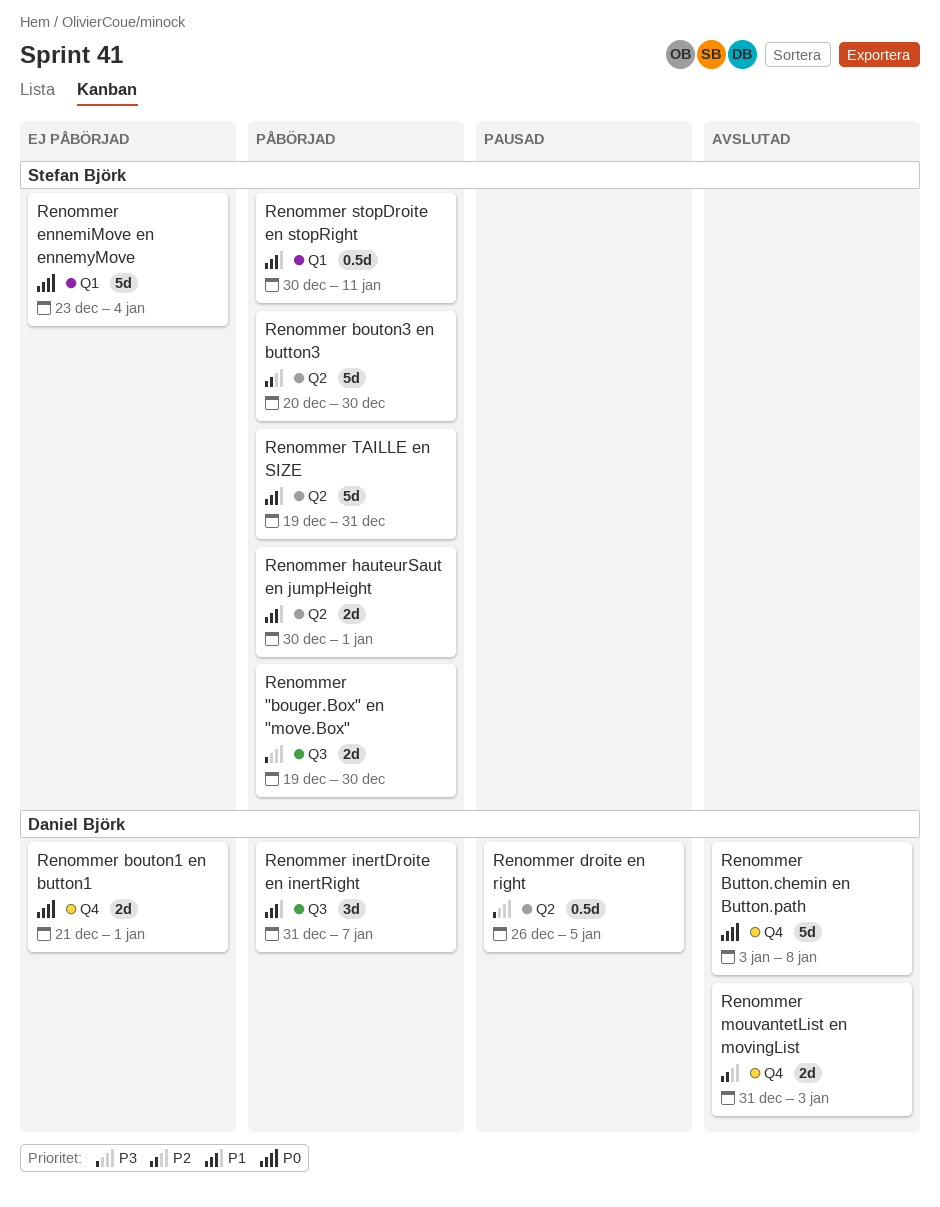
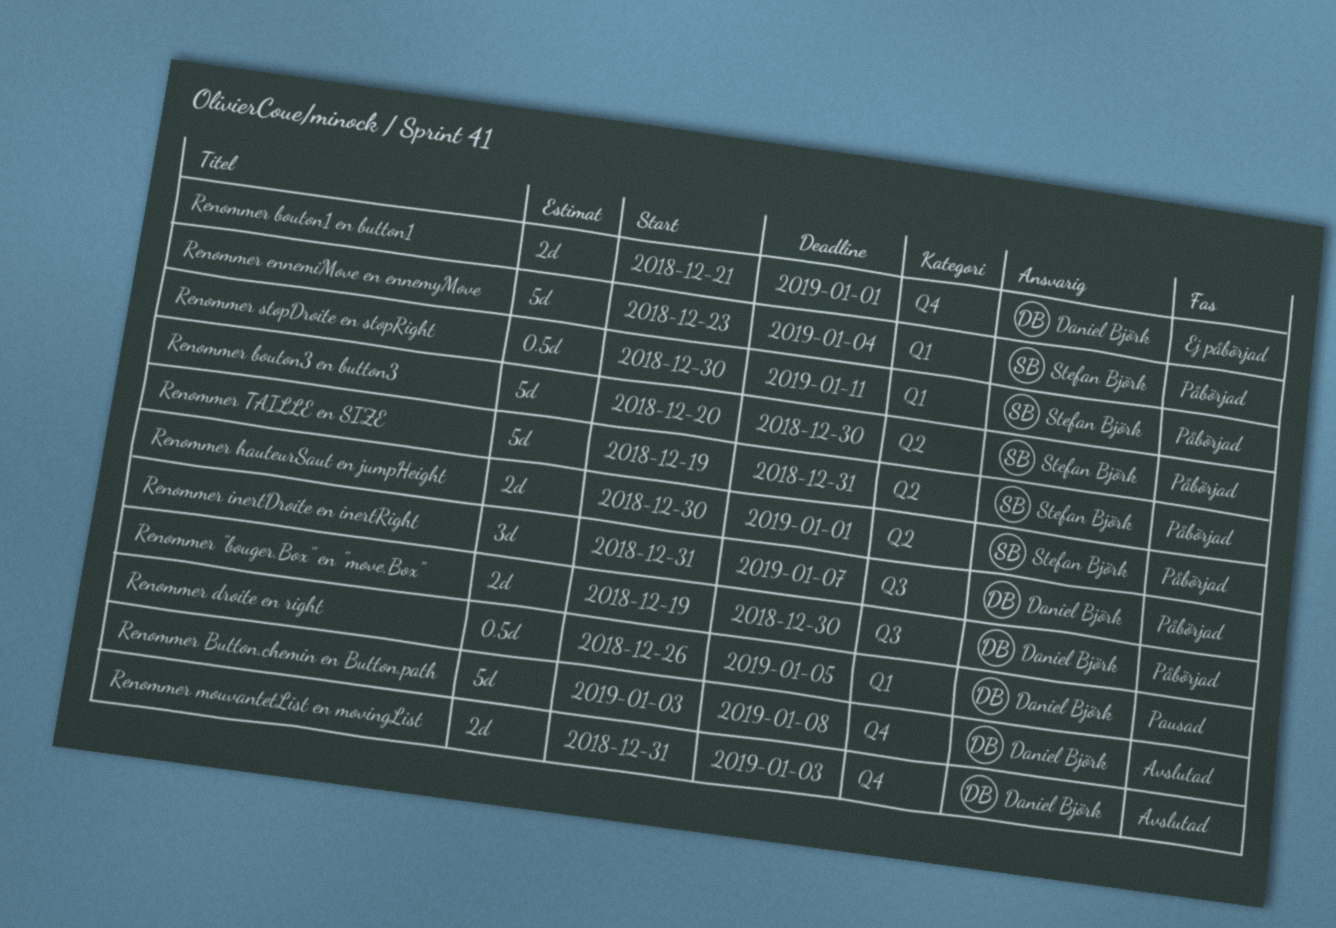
Renommer "bouger.Box" en "move.Box", owner: Stefan Björk -> Daniel Björk
Renommer droite en right, label: Q2 -> Q1
Renommer ennemiMove en ennemyMove, status: Ej påbörjad -> Påbörjad

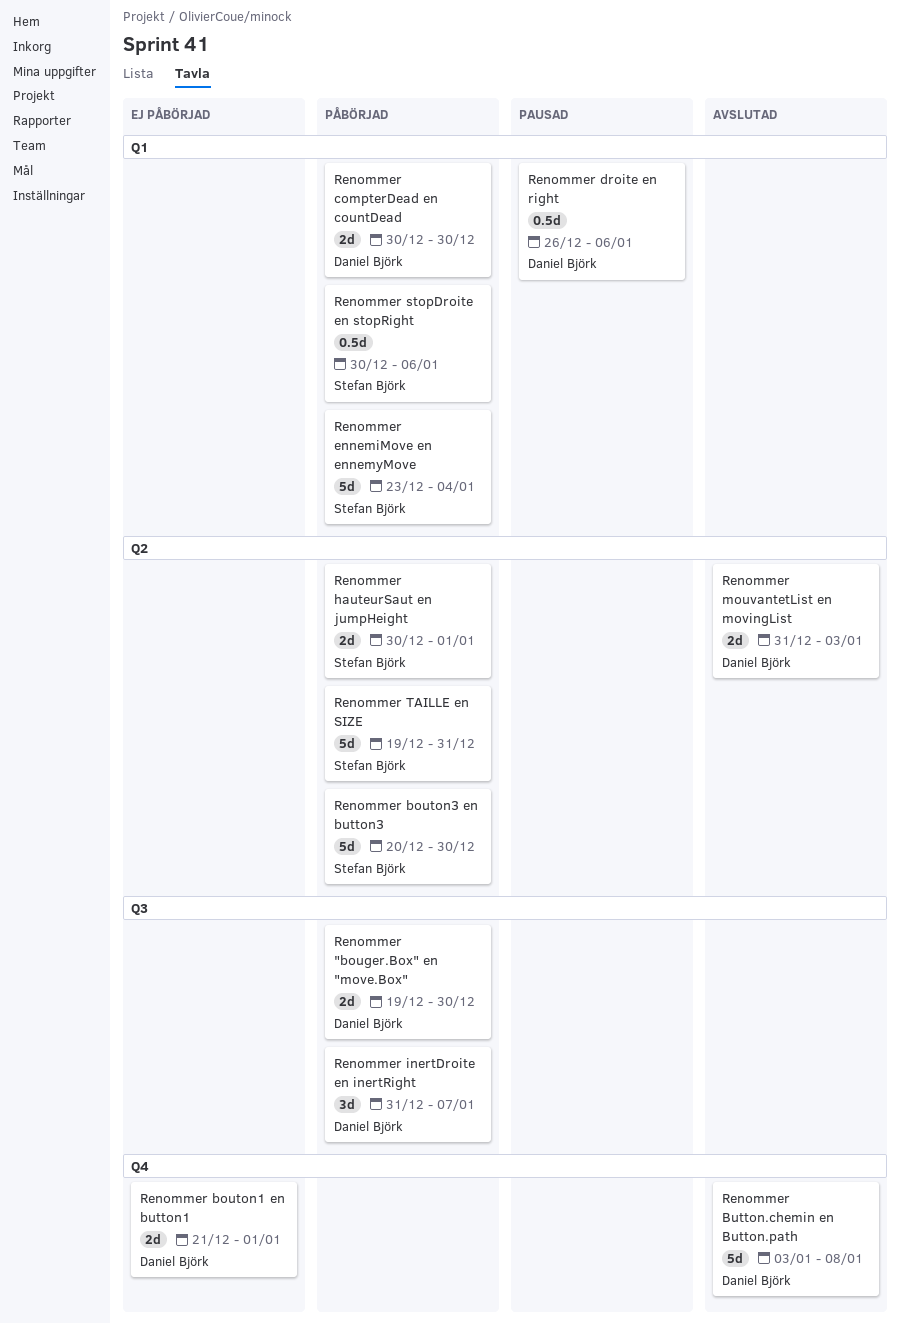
Renommer compterDead en countDead: none -> present
Renommer droite en right, due: Jan 5 -> Jan 6
Renommer mouvantetList en movingList, label: Q4 -> Q2
Renommer stopDroite en stopRight, due: Jan 11 -> Jan 6

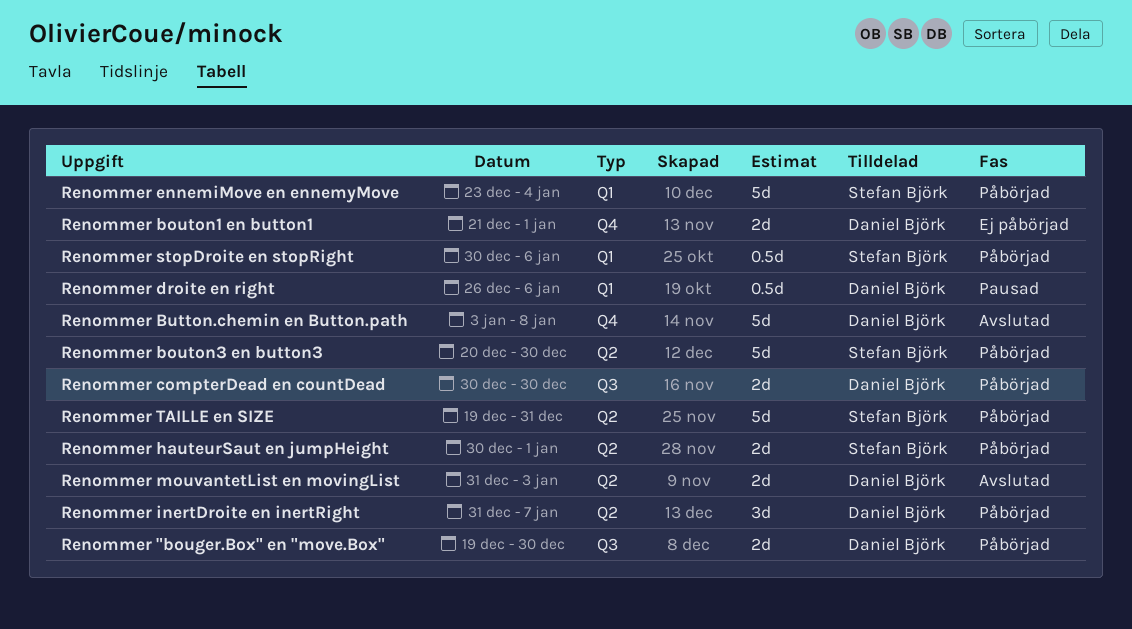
Renommer compterDead en countDead, label: Q1 -> Q3
Renommer inertDroite en inertRight, label: Q3 -> Q2

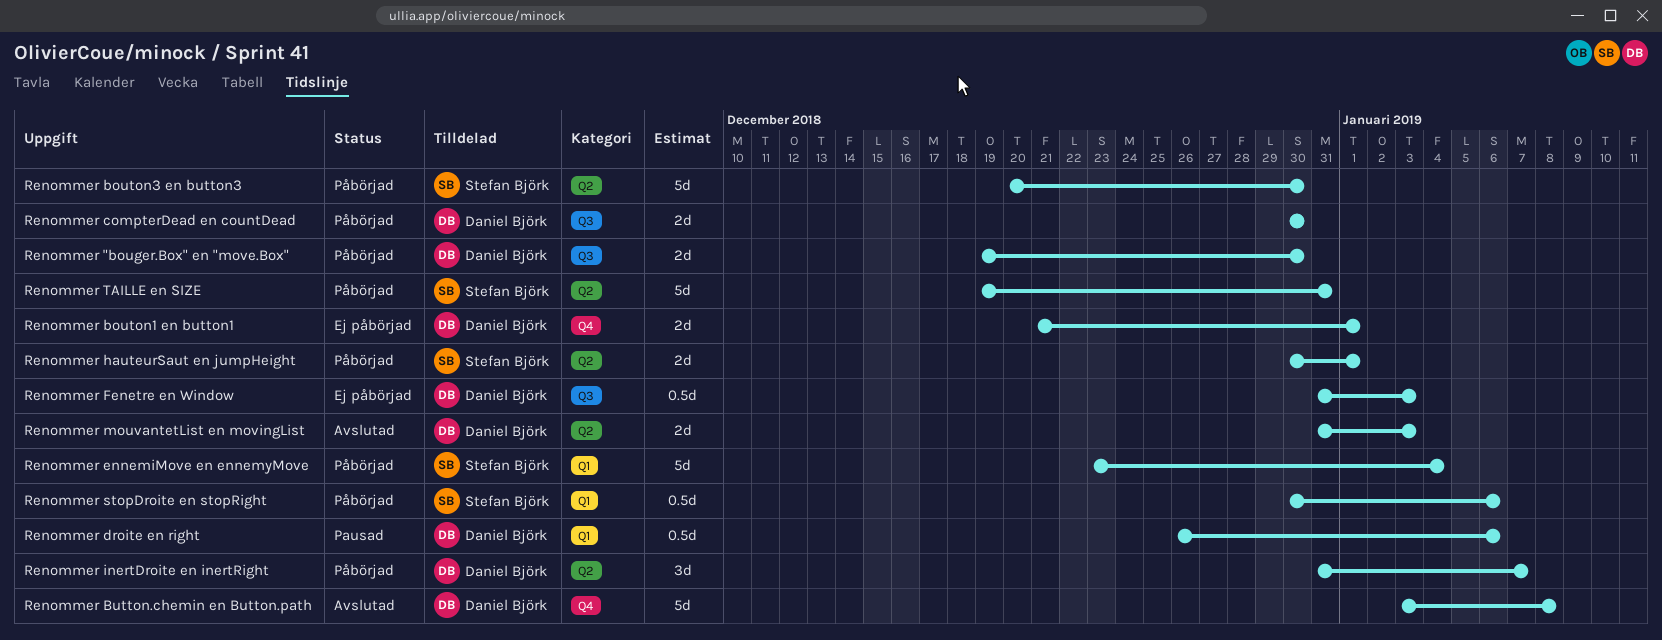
Renommer Fenetre en Window: none -> present

